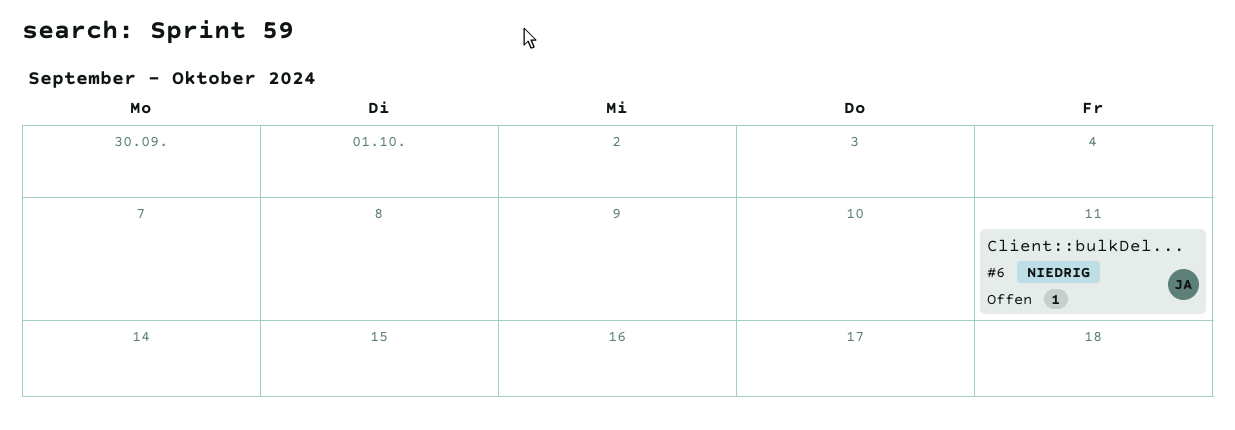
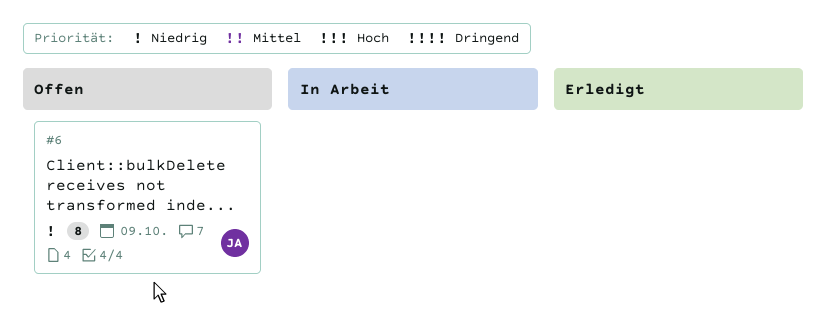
#6, estimate: 1 -> 8
#6, due: Oct 11 -> Oct 9

